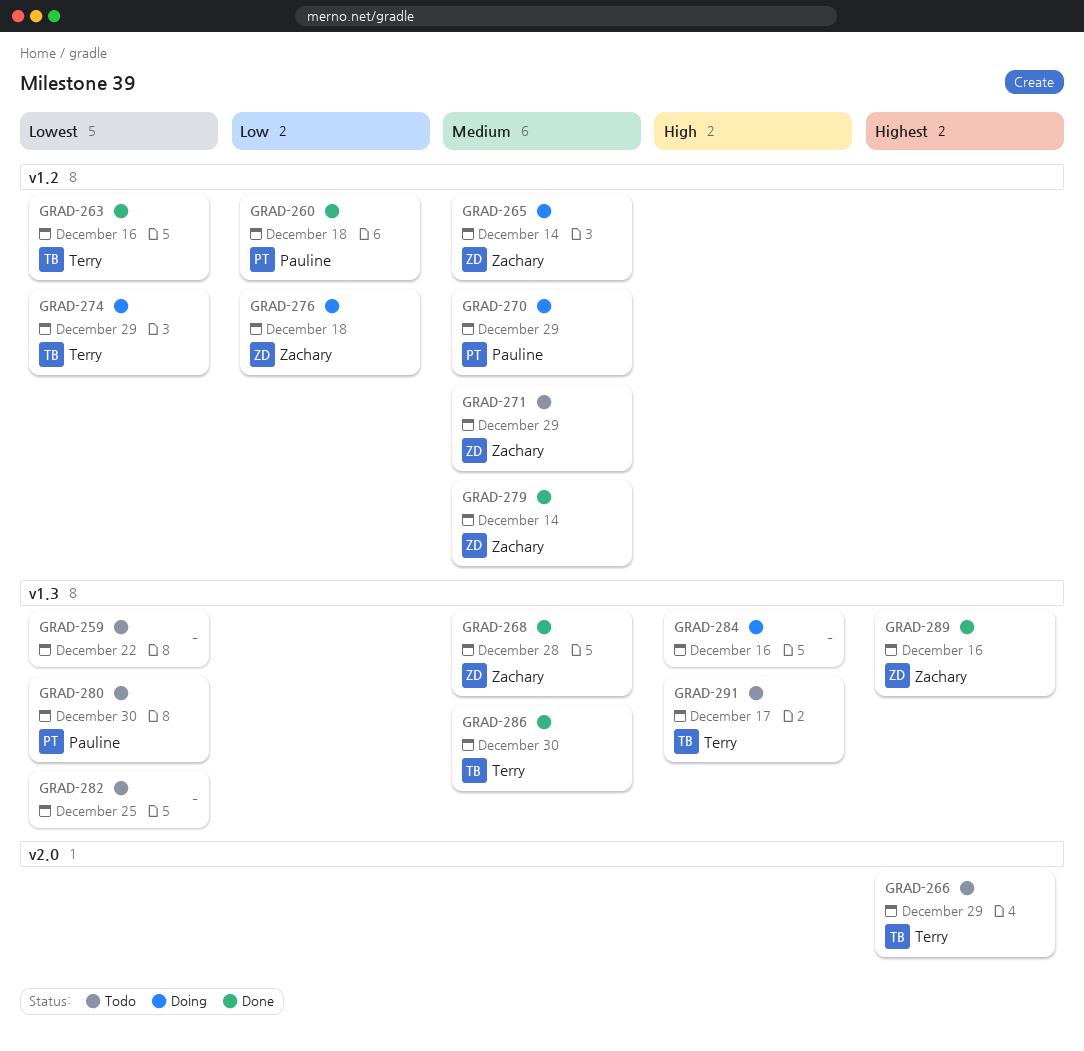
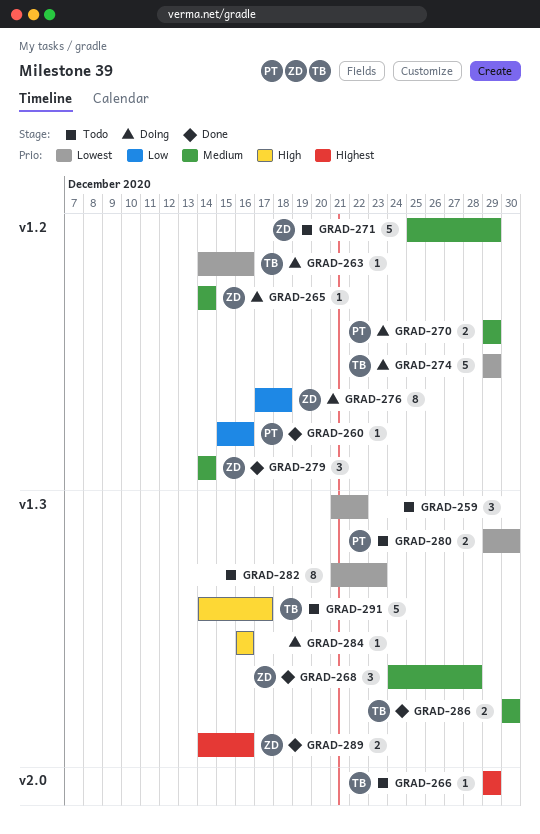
GRAD-260, due: Dec 18 -> Dec 16
GRAD-263, status: Done -> Doing
GRAD-282, due: Dec 25 -> Dec 23

